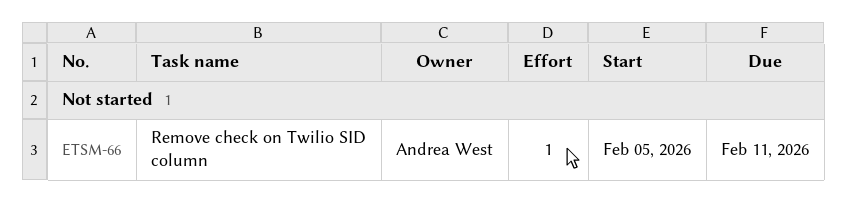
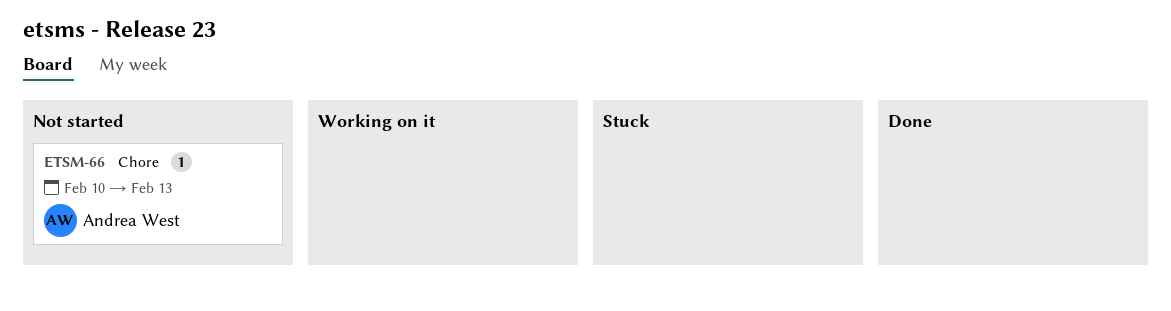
ETSM-66, start: Feb 5 -> Feb 10
ETSM-66, due: Feb 11 -> Feb 13

